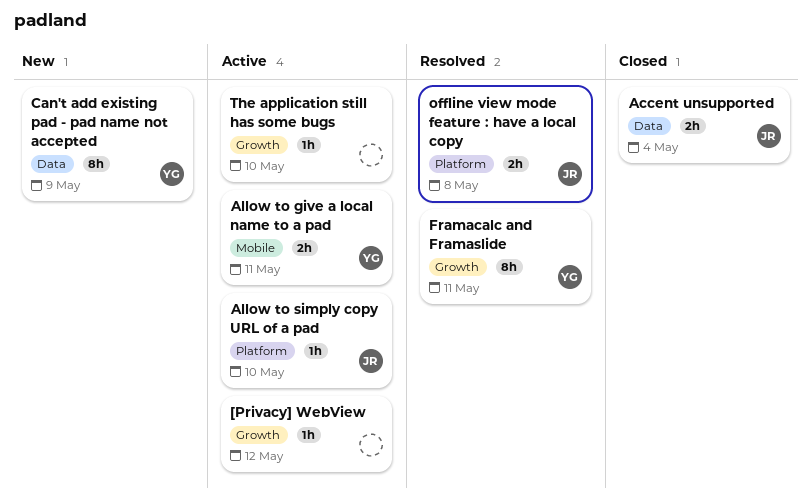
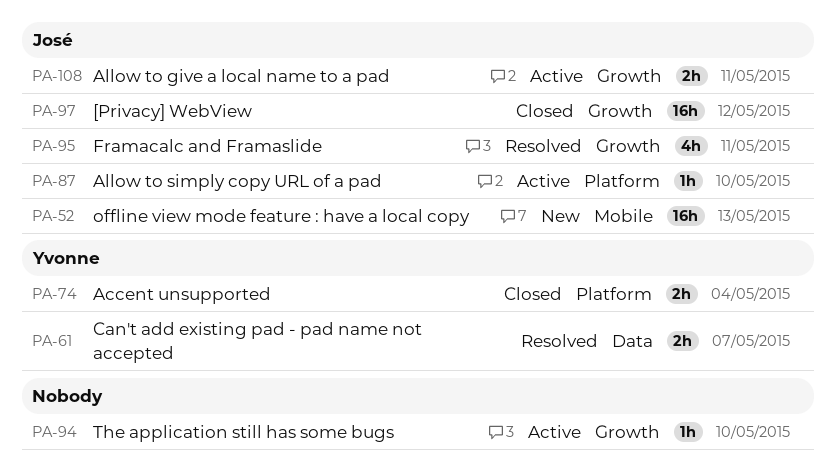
[Privacy] WebView, status: Active -> Closed
[Privacy] WebView, owner: none -> José
[Privacy] WebView, estimate: 1h -> 16h
Accent unsupported, owner: José -> Yvonne
Accent unsupported, label: Data -> Platform
Allow to give a local name to a pad, owner: Yvonne -> José
Allow to give a local name to a pad, label: Mobile -> Growth
Can't add existing pad - pad name not accepted, status: New -> Resolved
Can't add existing pad - pad name not accepted, estimate: 8h -> 2h
Can't add existing pad - pad name not accepted, due: May 9 -> May 7
Framacalc and Framaslide, owner: Yvonne -> José
Framacalc and Framaslide, estimate: 8h -> 4h
offline view mode feature : have a local copy, status: Resolved -> New
offline view mode feature : have a local copy, label: Platform -> Mobile
offline view mode feature : have a local copy, estimate: 2h -> 16h
offline view mode feature : have a local copy, due: May 8 -> May 13

